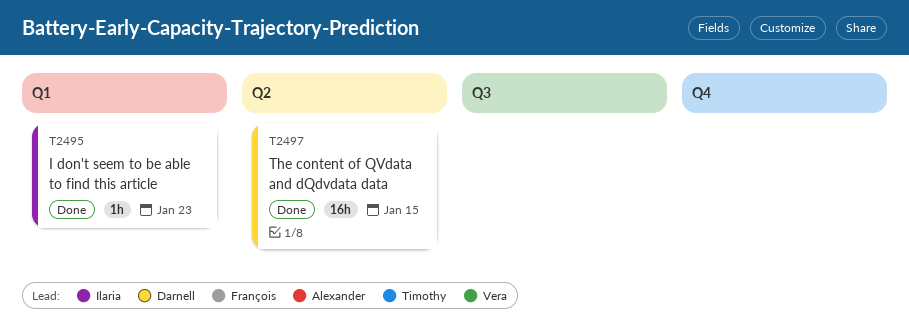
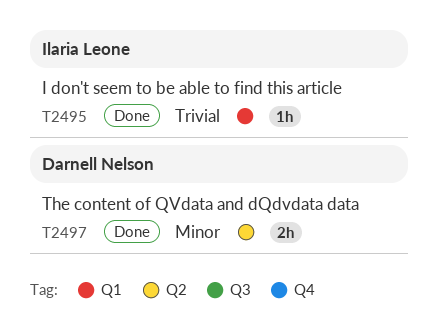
T2497, estimate: 16h -> 2h

